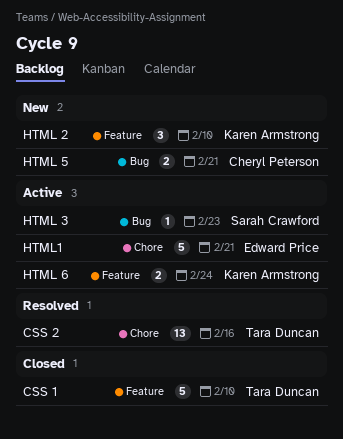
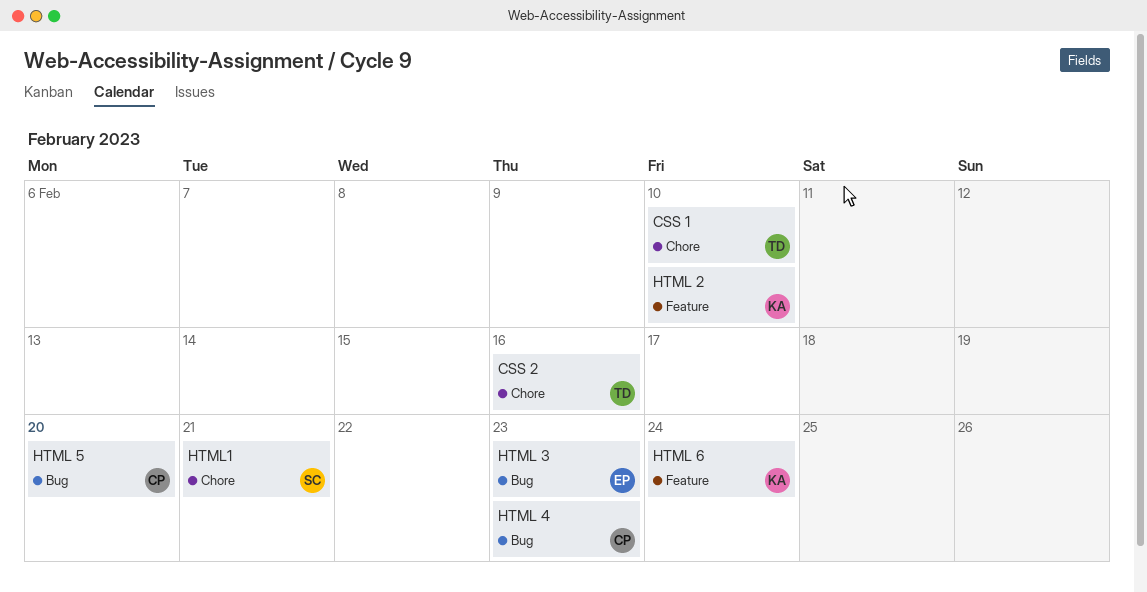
CSS 1, label: Feature -> Chore
HTML 3, owner: Sarah Crawford -> Edward Price
HTML 4: none -> present
HTML 5, due: Feb 21 -> Feb 20
HTML1, owner: Edward Price -> Sarah Crawford

